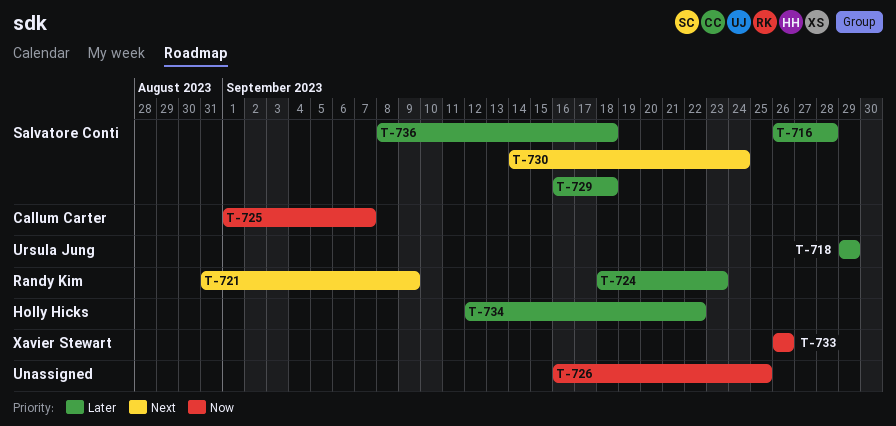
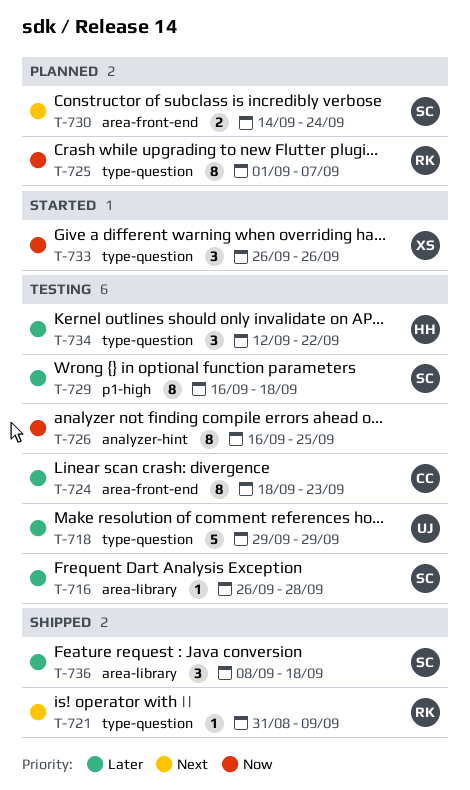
T-724, owner: Randy Kim -> Callum Carter
T-725, owner: Callum Carter -> Randy Kim

